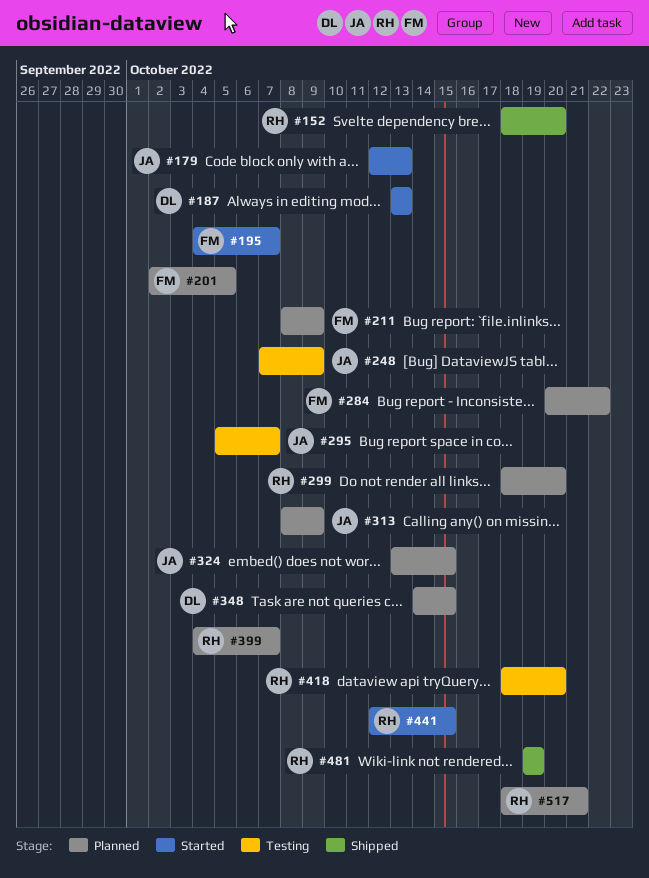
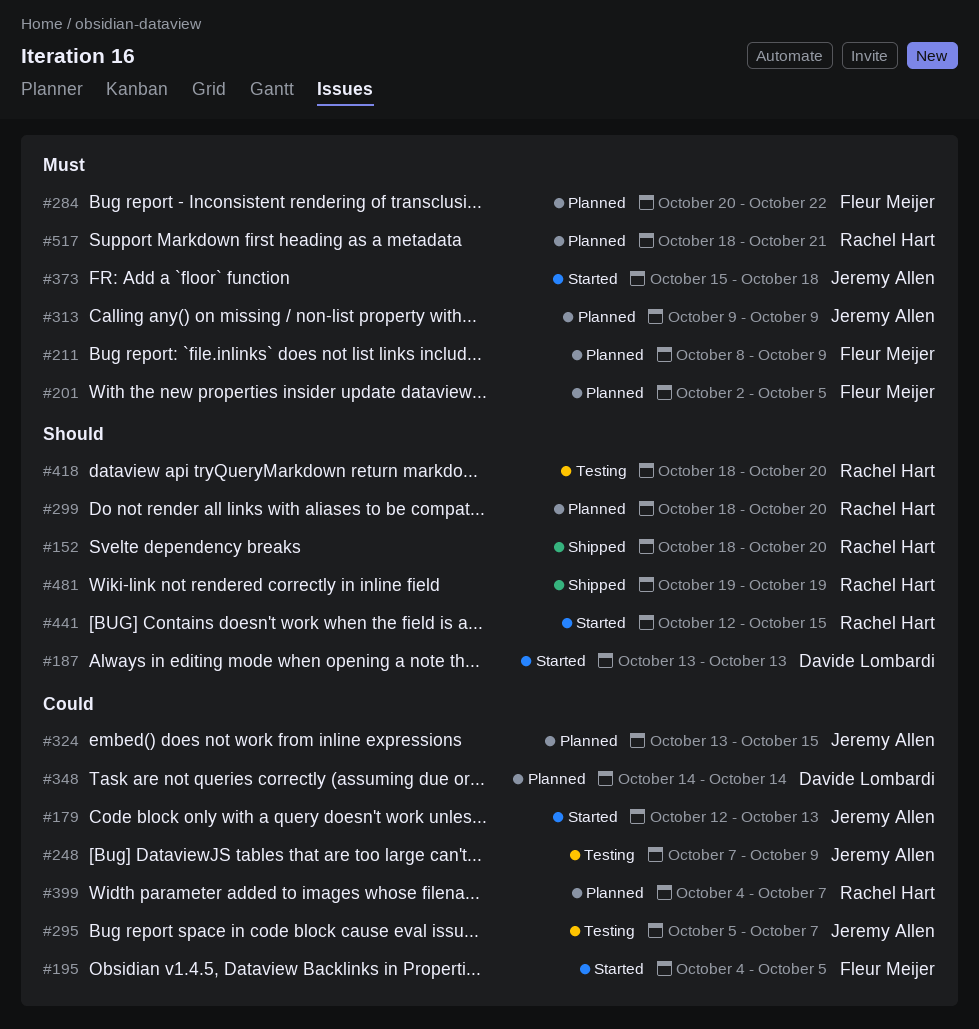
#195, due: Oct 7 -> Oct 5
#313, start: Oct 8 -> Oct 9
#348, due: Oct 15 -> Oct 14
#373: none -> present

